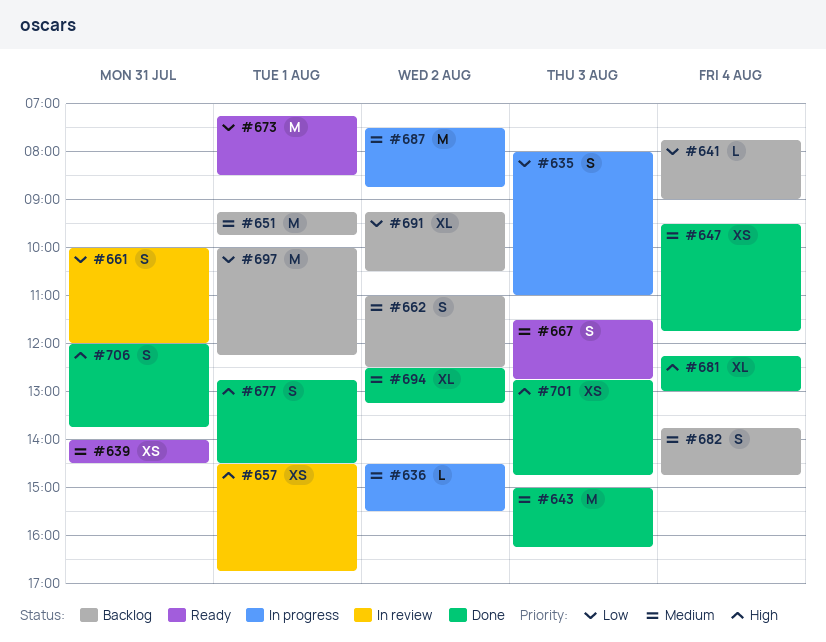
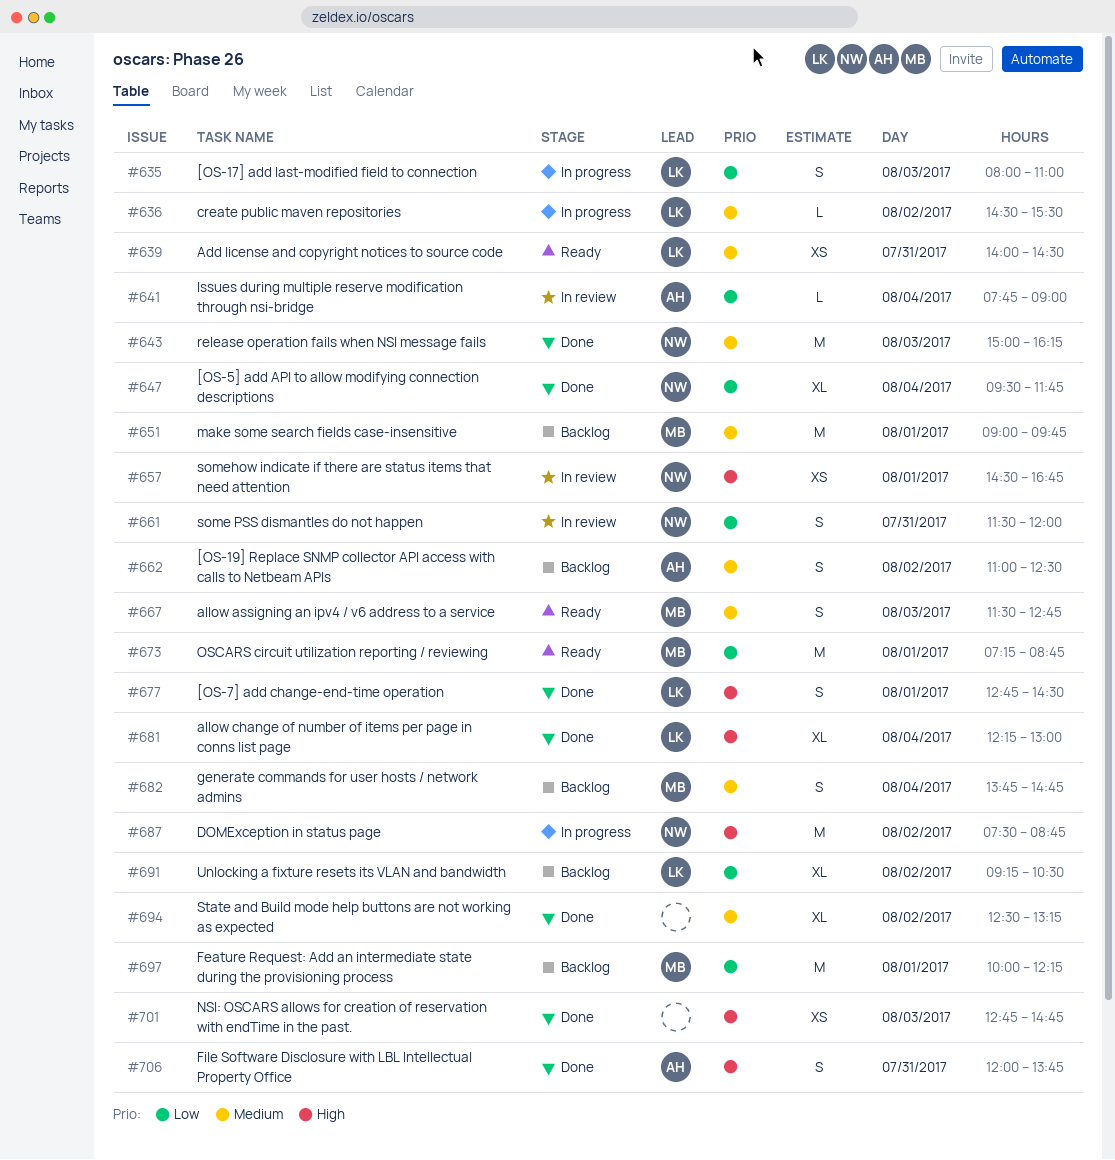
#641, status: Backlog -> In review
#647, priority: Medium -> Low
#647, estimate: XS -> XL
#651, begins: 09:15 -> 09:00
#661, begins: 10:00 -> 11:30
#673, ends: 08:30 -> 08:45
#687, priority: Medium -> High

